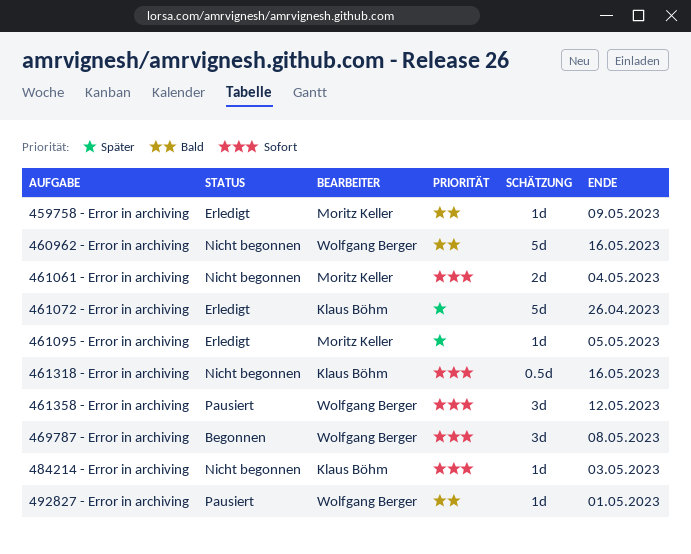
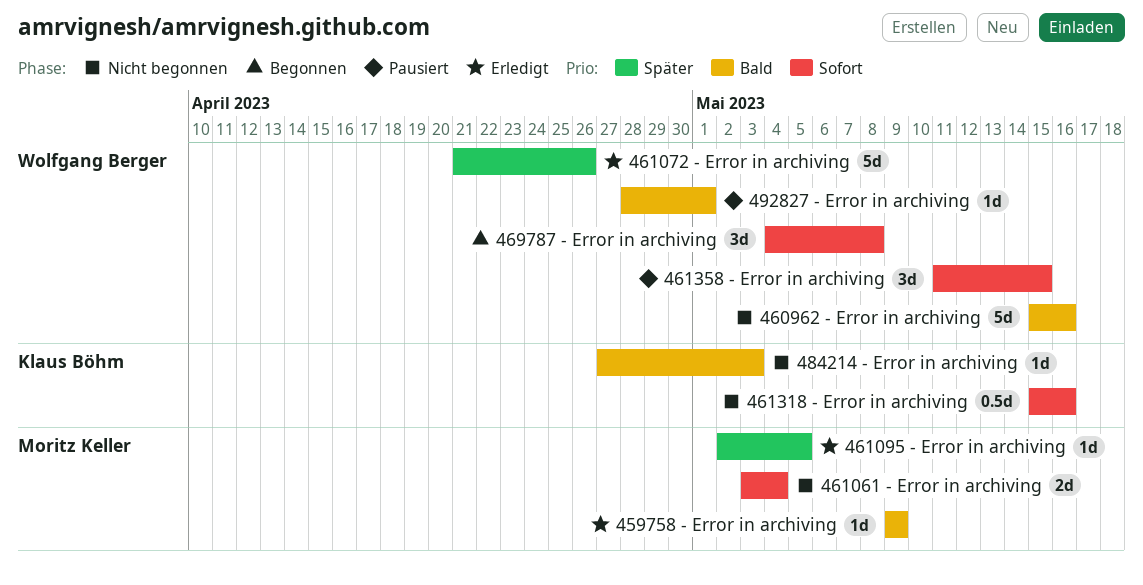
461072 - Error in archiving, owner: Klaus Böhm -> Wolfgang Berger
461358 - Error in archiving, due: May 12 -> May 15
484214 - Error in archiving, priority: Sofort -> Bald

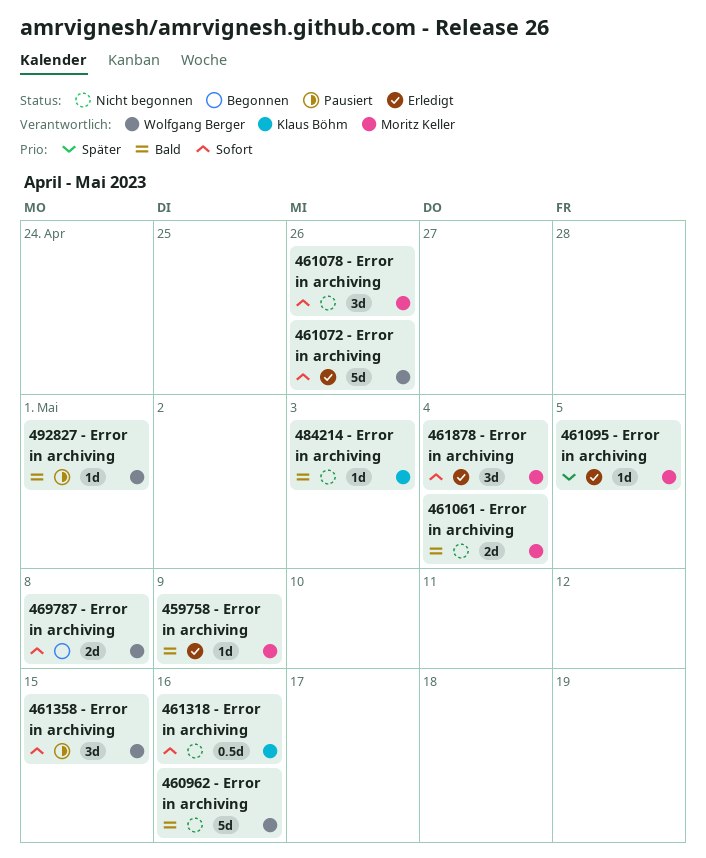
461061 - Error in archiving, priority: Sofort -> Bald
461072 - Error in archiving, priority: Später -> Sofort
461078 - Error in archiving: none -> present
461878 - Error in archiving: none -> present
469787 - Error in archiving, estimate: 3d -> 2d

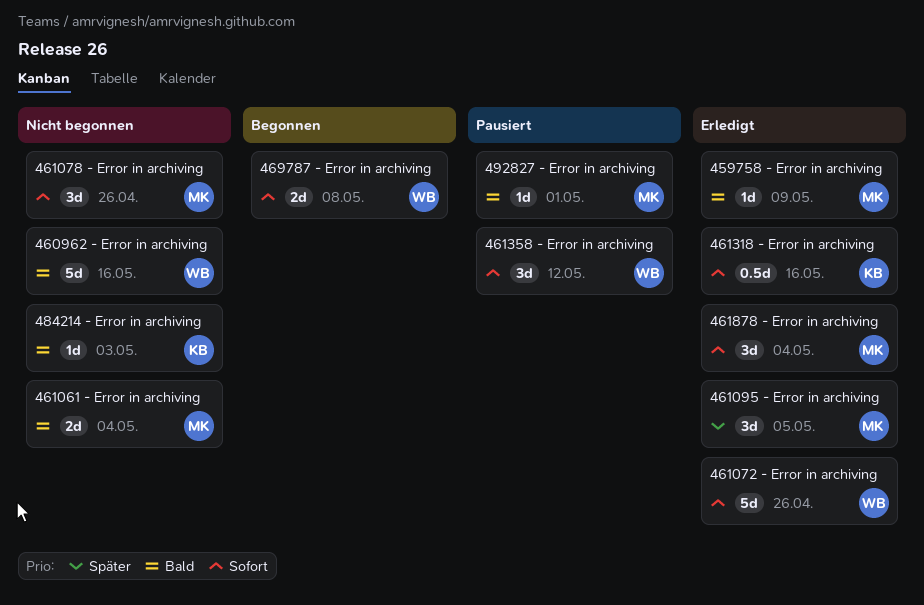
461095 - Error in archiving, estimate: 1d -> 3d
461318 - Error in archiving, status: Nicht begonnen -> Erledigt
461358 - Error in archiving, due: May 15 -> May 12
492827 - Error in archiving, owner: Wolfgang Berger -> Moritz Keller

